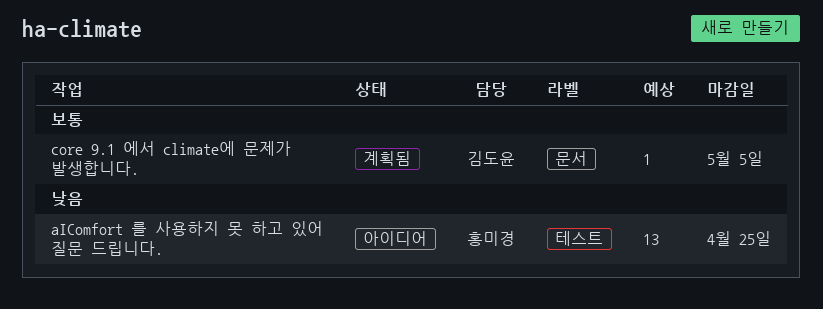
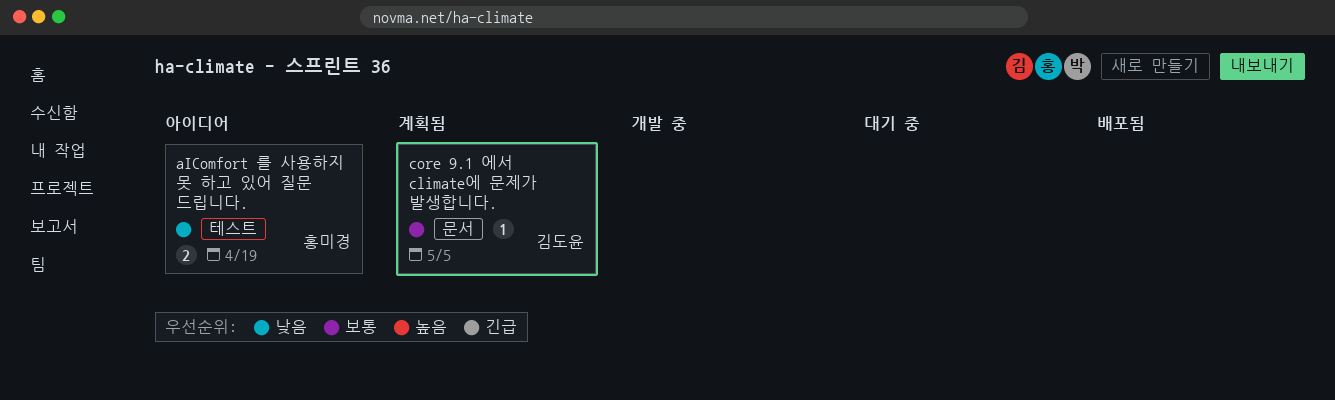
aIComfort 를 사용하지 못 하고 있어 질문 드립니다., estimate: 13 -> 2
aIComfort 를 사용하지 못 하고 있어 질문 드립니다., due: Apr 25 -> Apr 19

